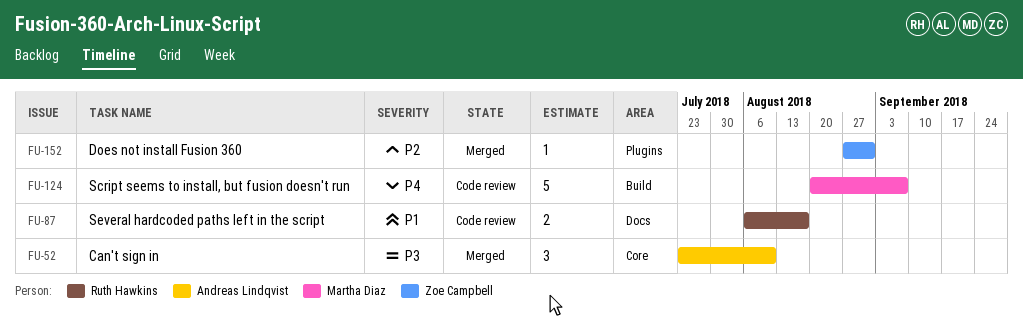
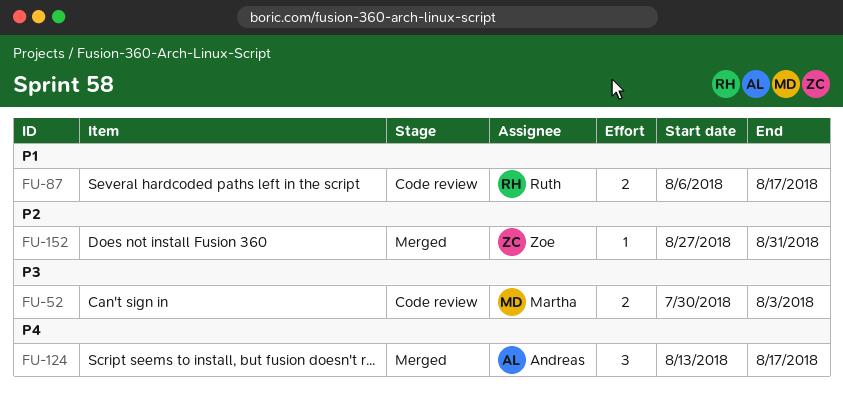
FU-52, status: Merged -> Code review
FU-52, owner: Andreas Lindqvist -> Martha Diaz
FU-52, estimate: 3 -> 2
FU-52, start: Jul 23 -> Jul 30
FU-52, due: Aug 10 -> Aug 3
FU-124, status: Code review -> Merged
FU-124, owner: Martha Diaz -> Andreas Lindqvist
FU-124, estimate: 5 -> 3
FU-124, start: Aug 20 -> Aug 13
FU-124, due: Sep 7 -> Aug 17

